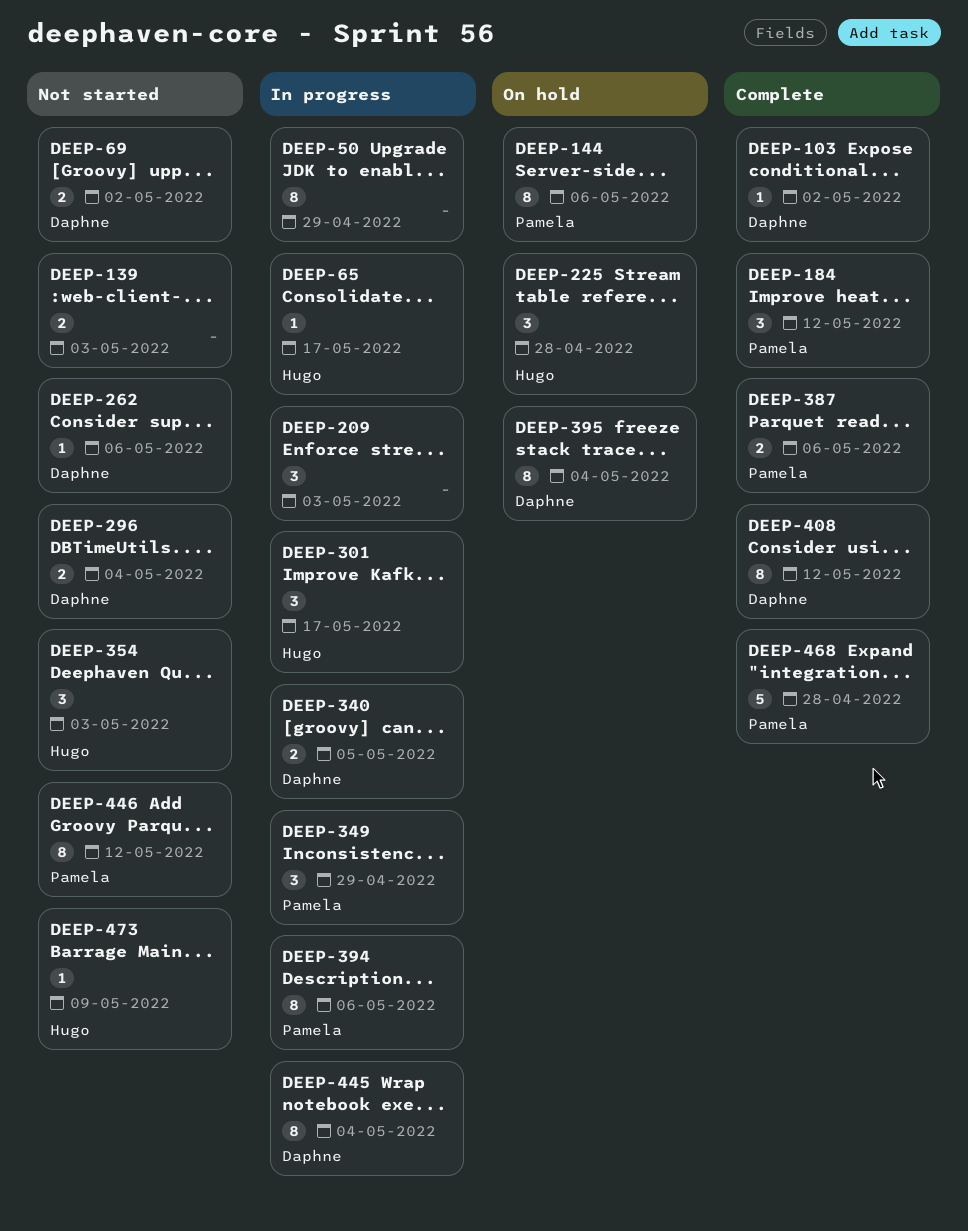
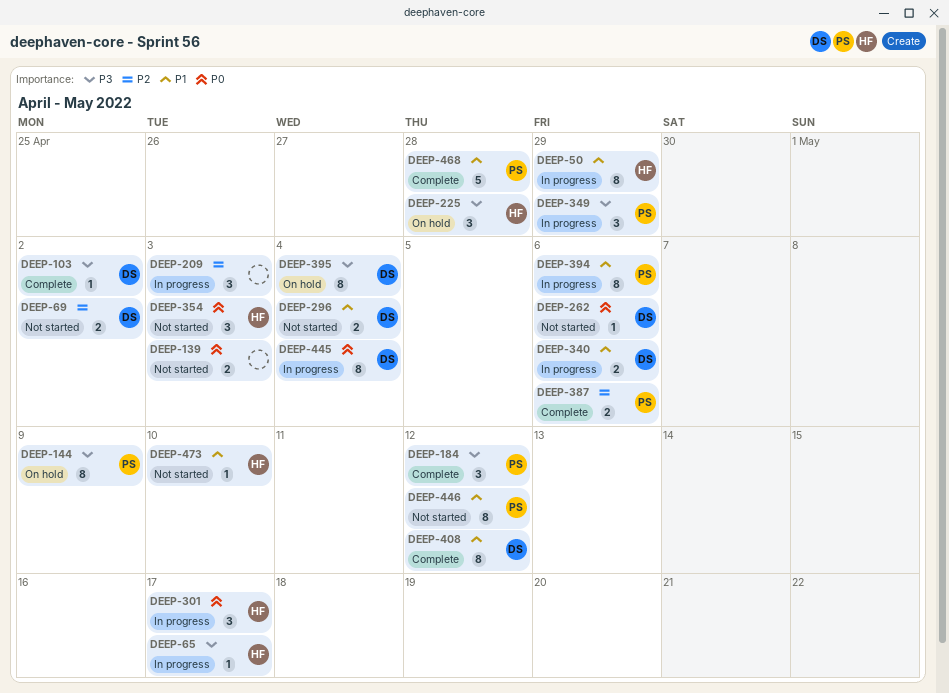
DEEP-50, owner: none -> Hugo
DEEP-144, due: May 6 -> May 9
DEEP-340, due: May 5 -> May 6
DEEP-473, due: May 9 -> May 10

